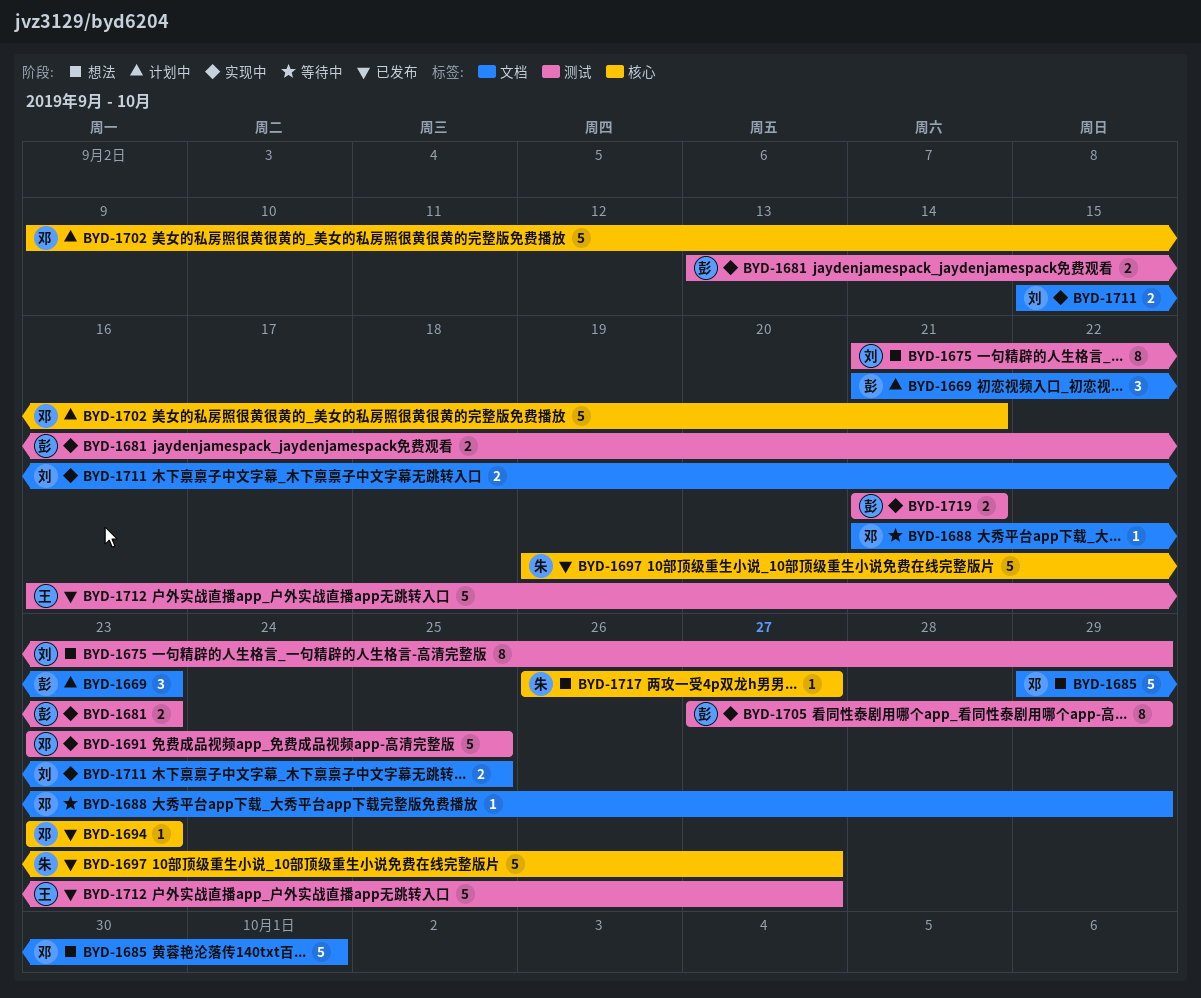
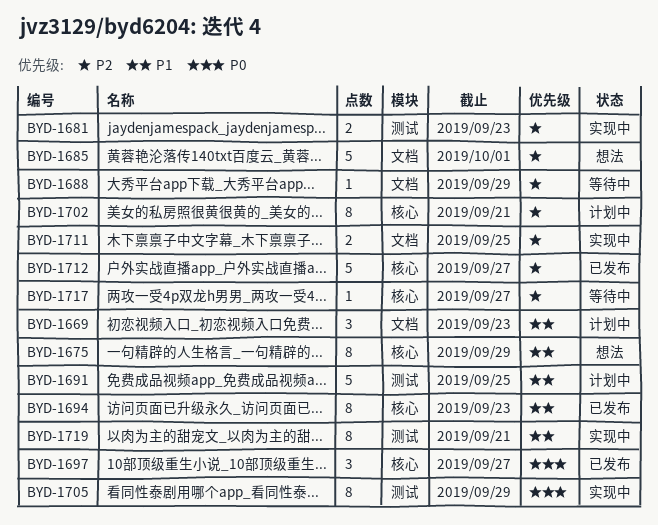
BYD-1675, label: 测试 -> 核心
BYD-1691, status: 实现中 -> 计划中
BYD-1694, estimate: 1 -> 8
BYD-1697, estimate: 5 -> 3
BYD-1702, estimate: 5 -> 8
BYD-1712, label: 测试 -> 核心
BYD-1717, status: 想法 -> 等待中
BYD-1719, estimate: 2 -> 8

